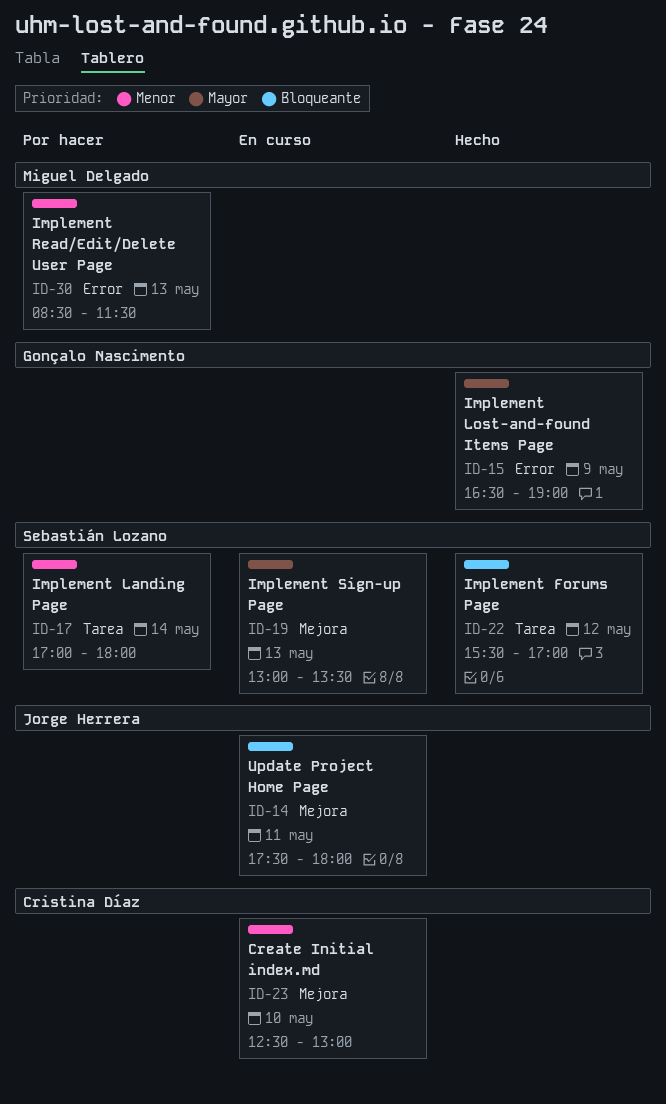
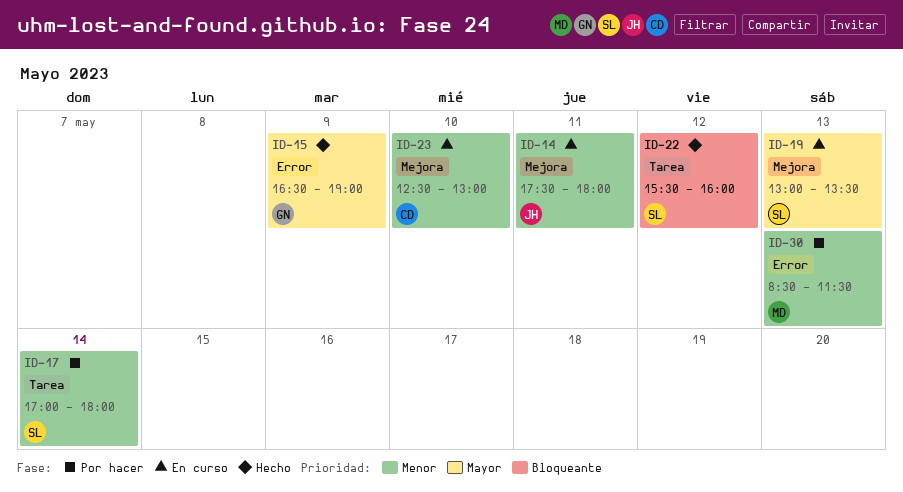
ID-14, priority: Bloqueante -> Menor
ID-22, ends: 17:00 -> 16:00

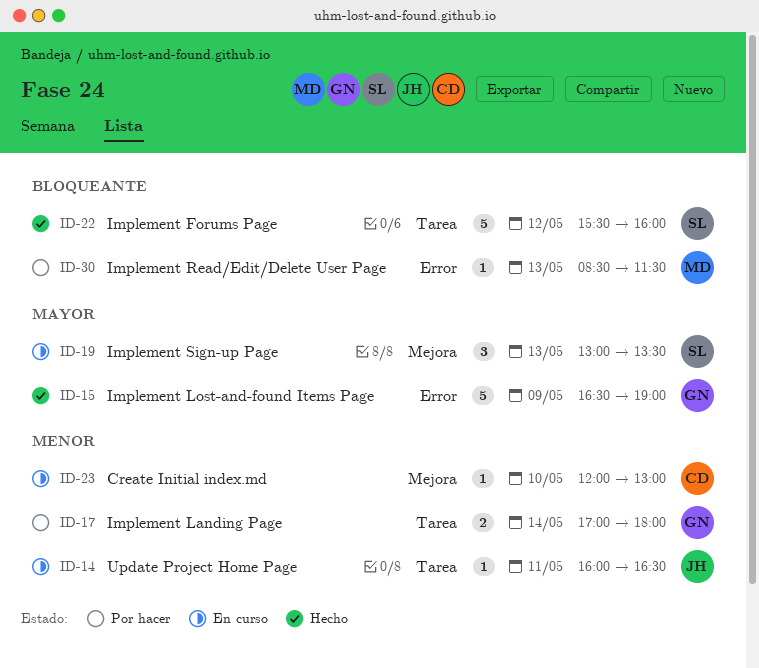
ID-14, label: Mejora -> Tarea
ID-14, begins: 17:30 -> 16:00
ID-14, ends: 18:00 -> 16:30
ID-17, owner: SL -> GN
ID-23, begins: 12:30 -> 12:00
ID-30, priority: Menor -> Bloqueante

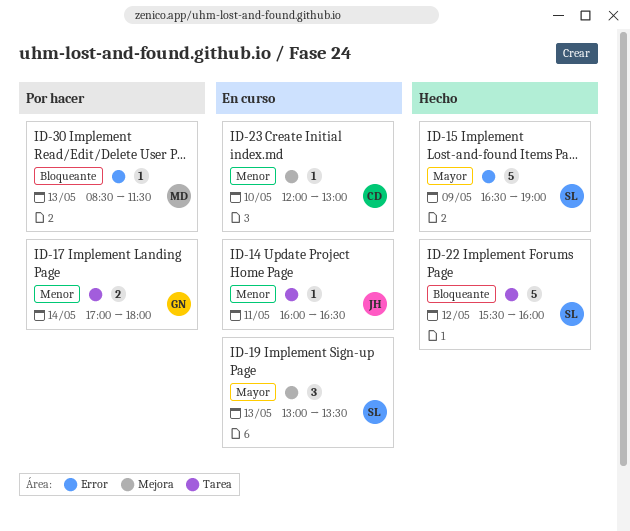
ID-15, owner: GN -> SL

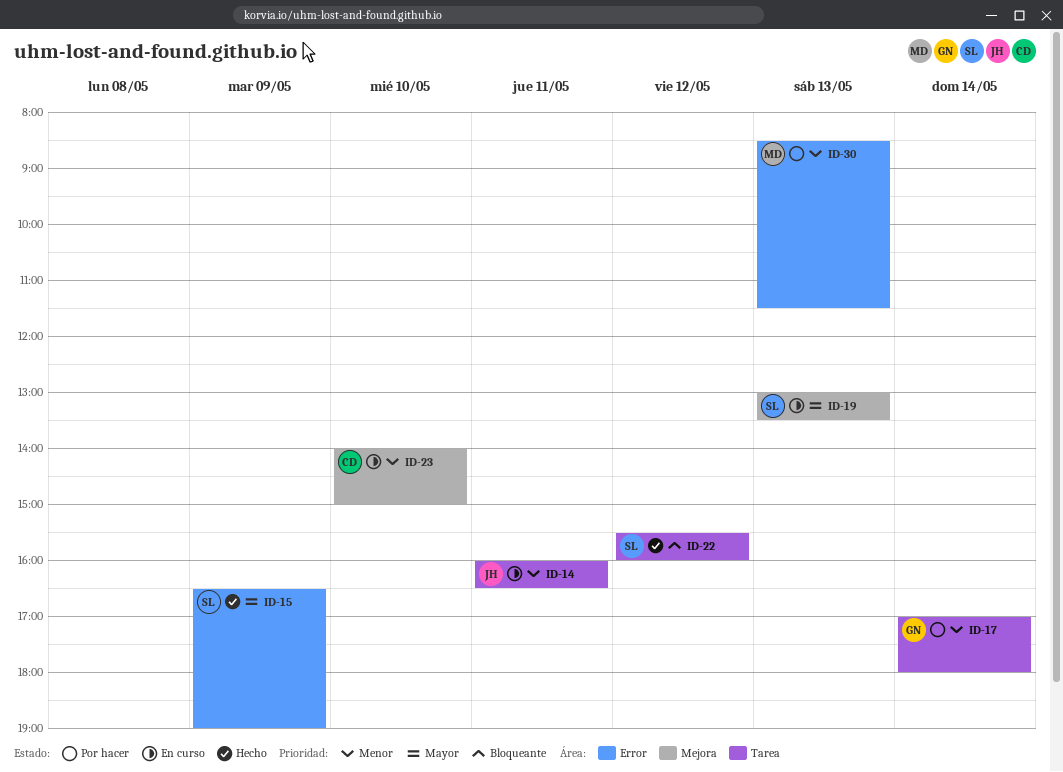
ID-23, begins: 12:00 -> 14:00
ID-23, ends: 13:00 -> 15:00
ID-30, priority: Bloqueante -> Menor

